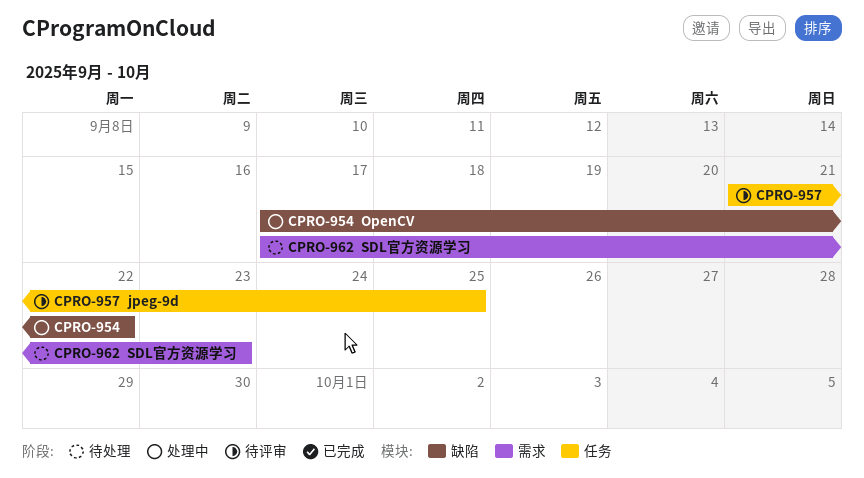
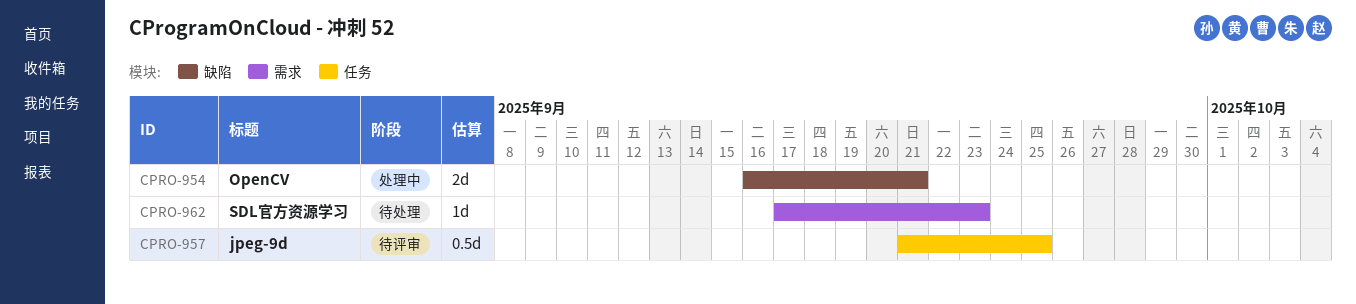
CPRO-954, start: Sep 17 -> Sep 16
CPRO-954, due: Sep 22 -> Sep 21

